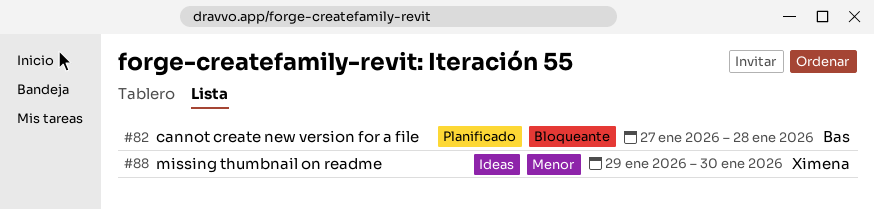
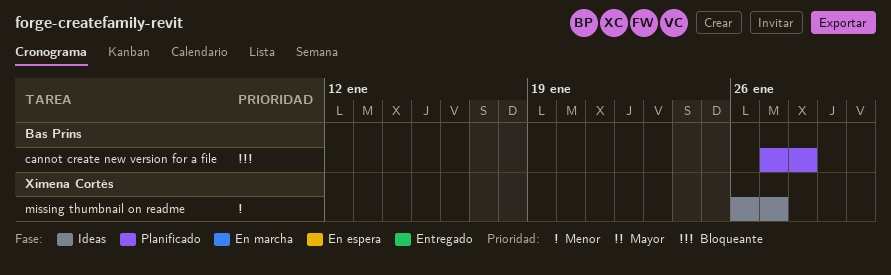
missing thumbnail on readme, start: Jan 29 -> Jan 26
missing thumbnail on readme, due: Jan 30 -> Jan 27

